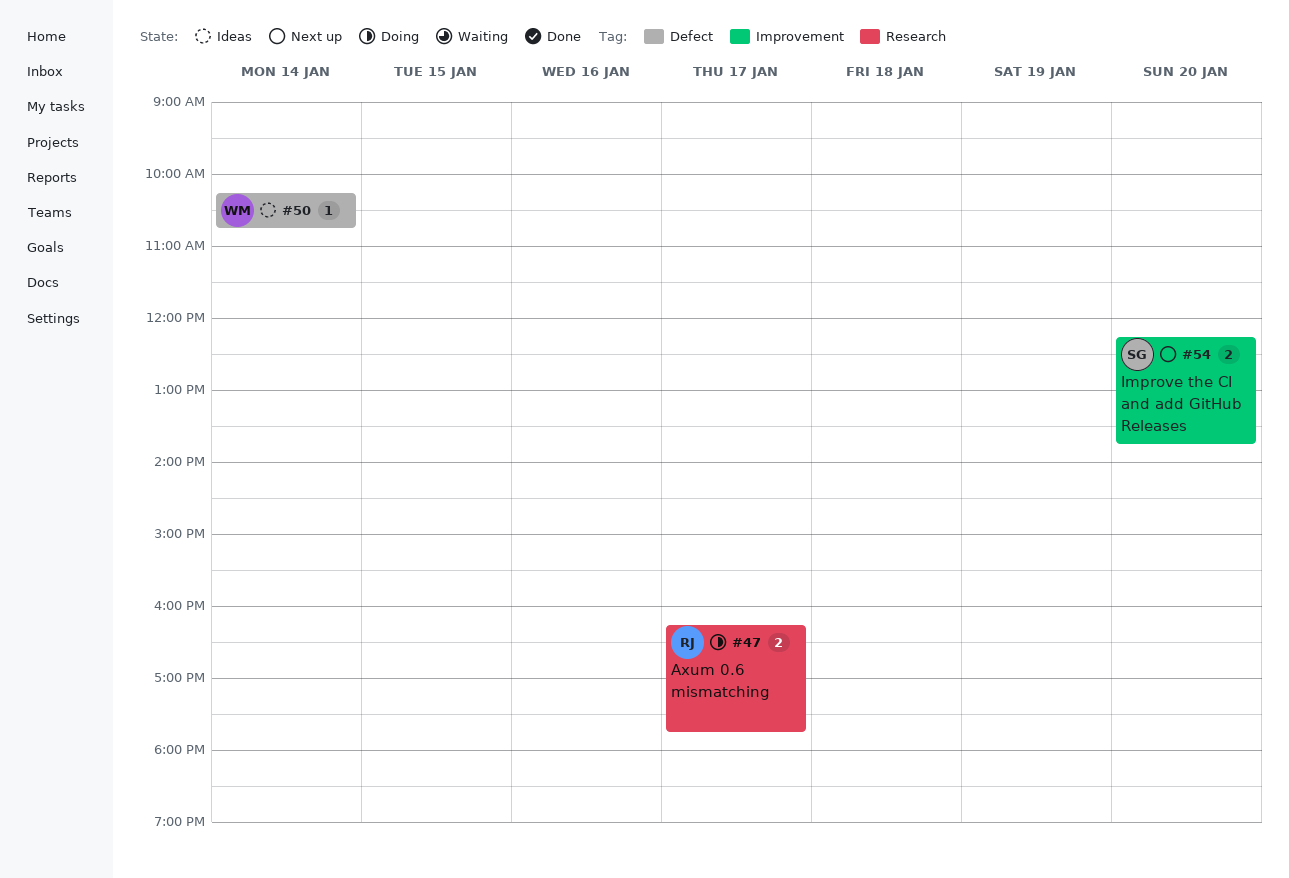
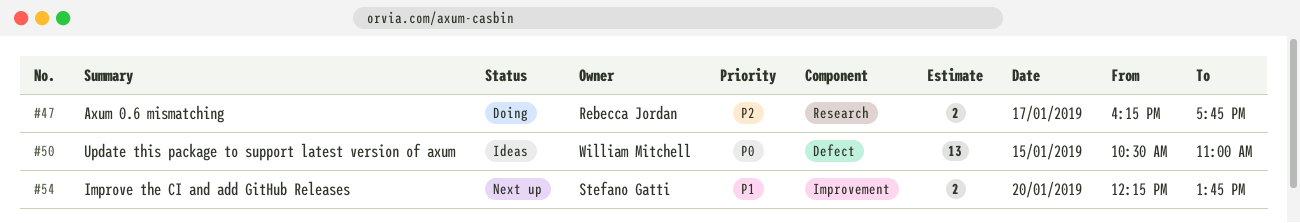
#50, estimate: 1 -> 13
#50, day: Jan 14 -> Jan 15
#50, begins: 10:15 -> 10:30
#50, ends: 10:45 -> 11:00

